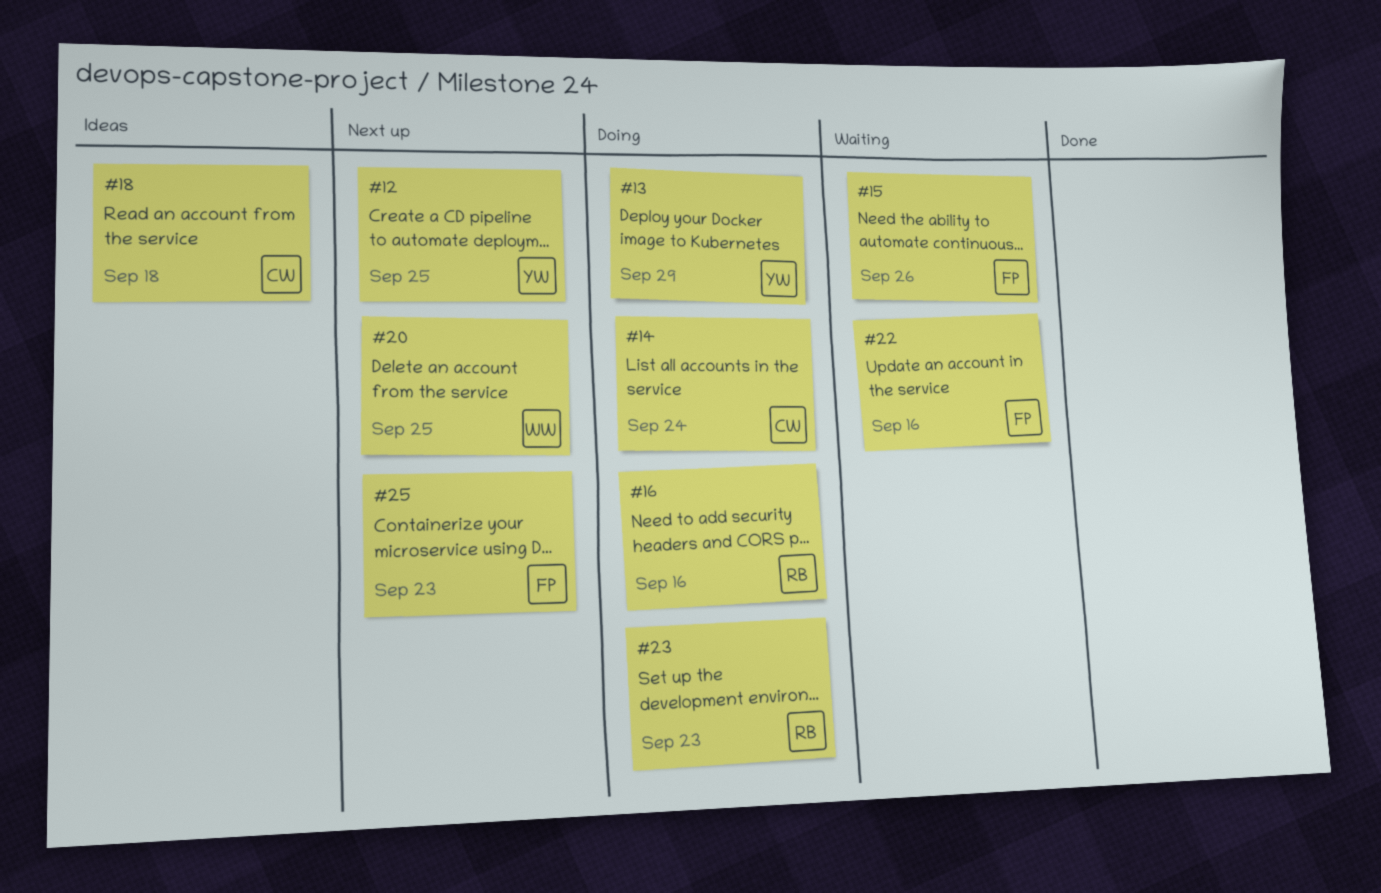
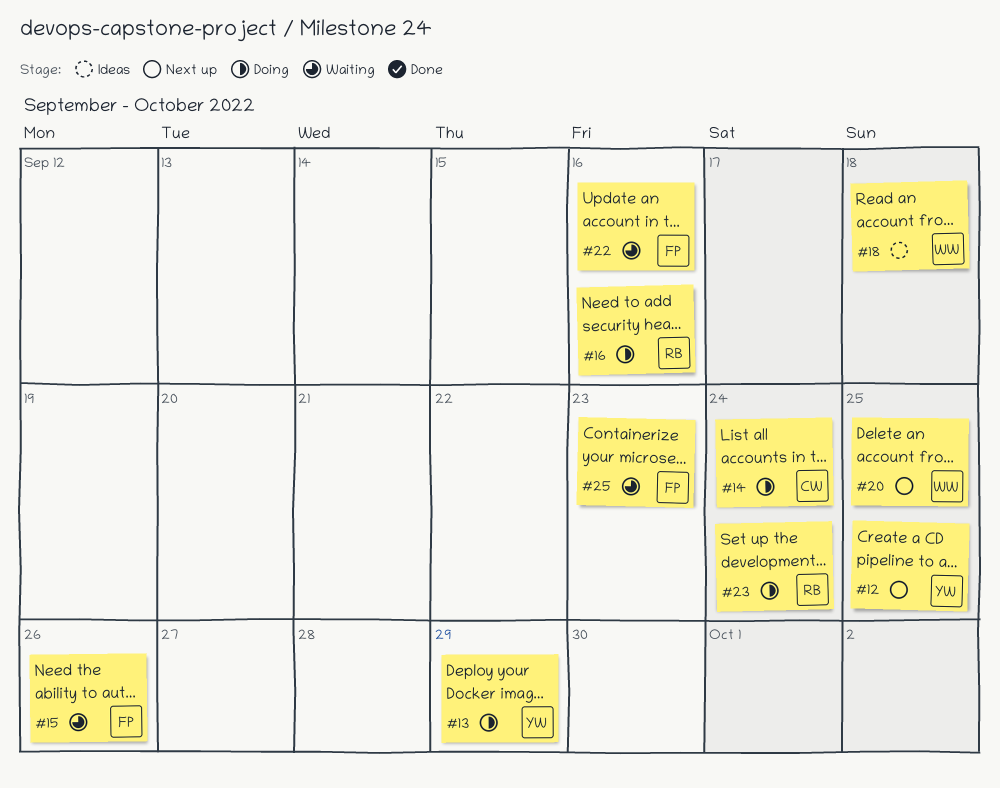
#18, owner: CW -> WW
#23, due: Sep 23 -> Sep 24
#25, status: Next up -> Waiting

